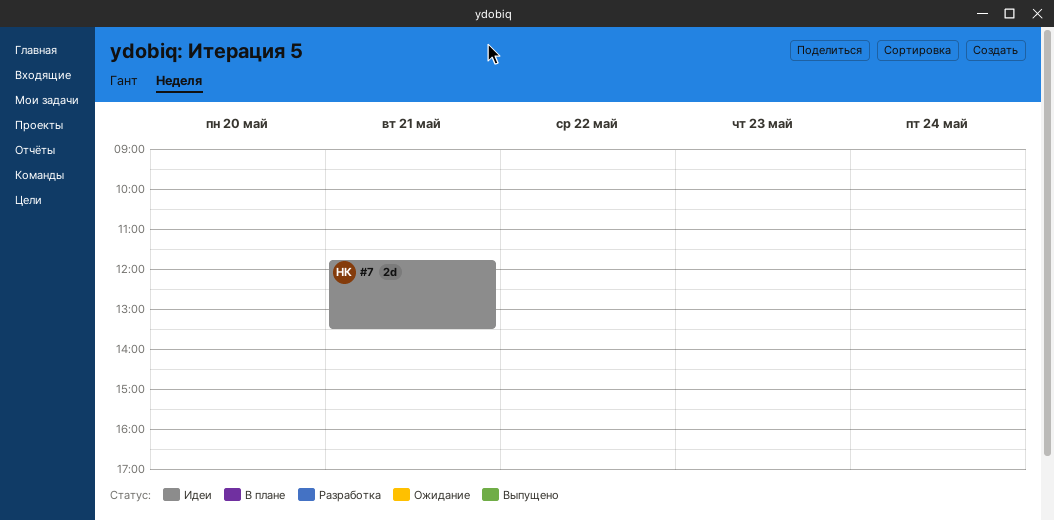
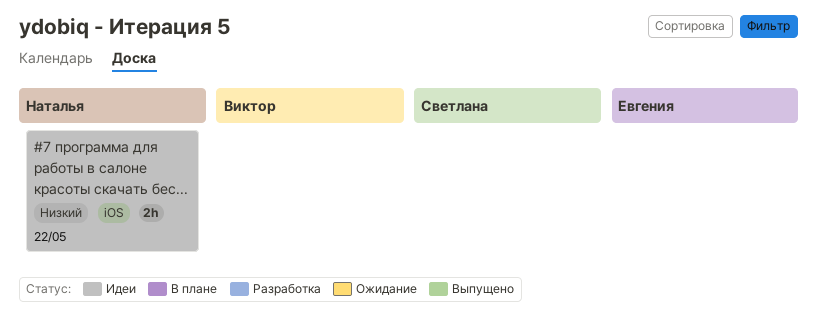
#7, estimate: 2d -> 2h
#7, day: May 21 -> May 22

